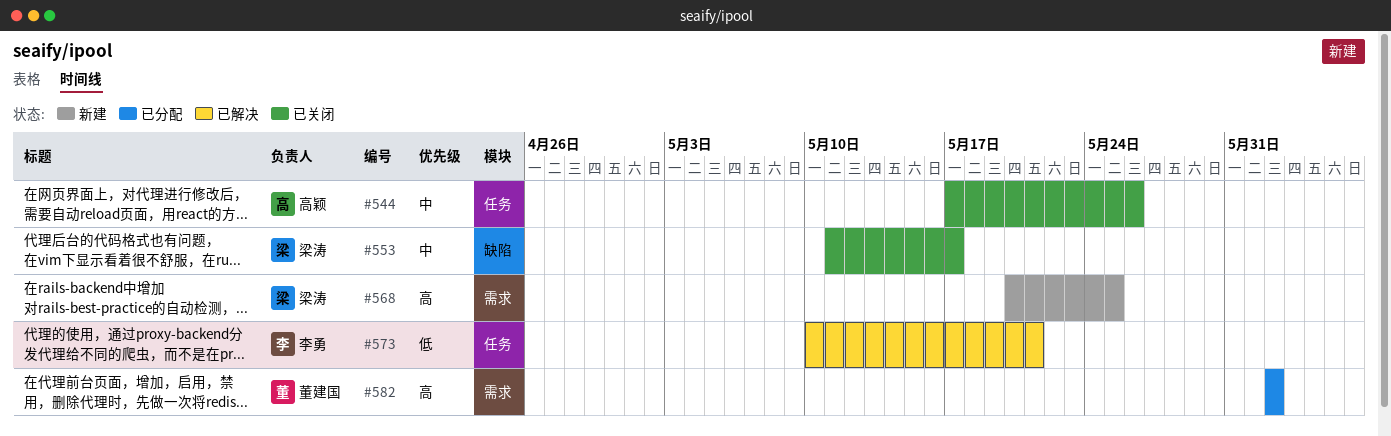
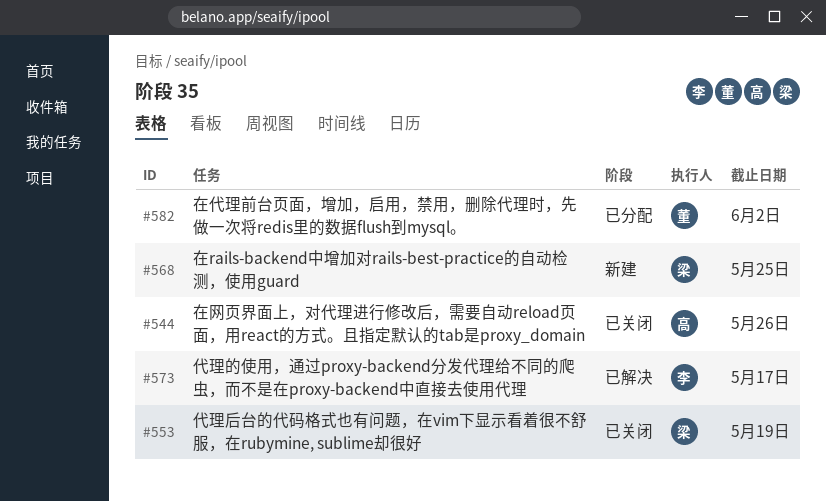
#553, due: May 17 -> May 19
#573, due: May 21 -> May 17

